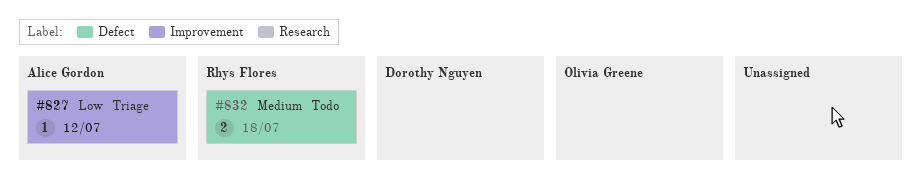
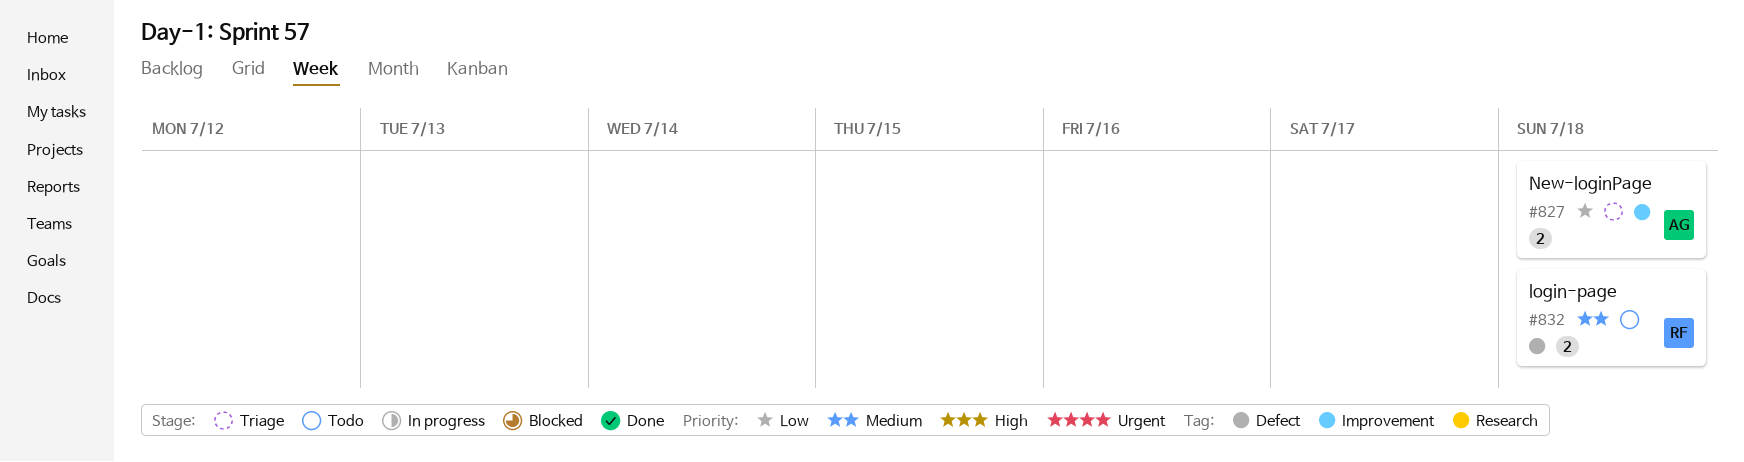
#827, estimate: 1 -> 2
#827, due: Jul 12 -> Jul 18

